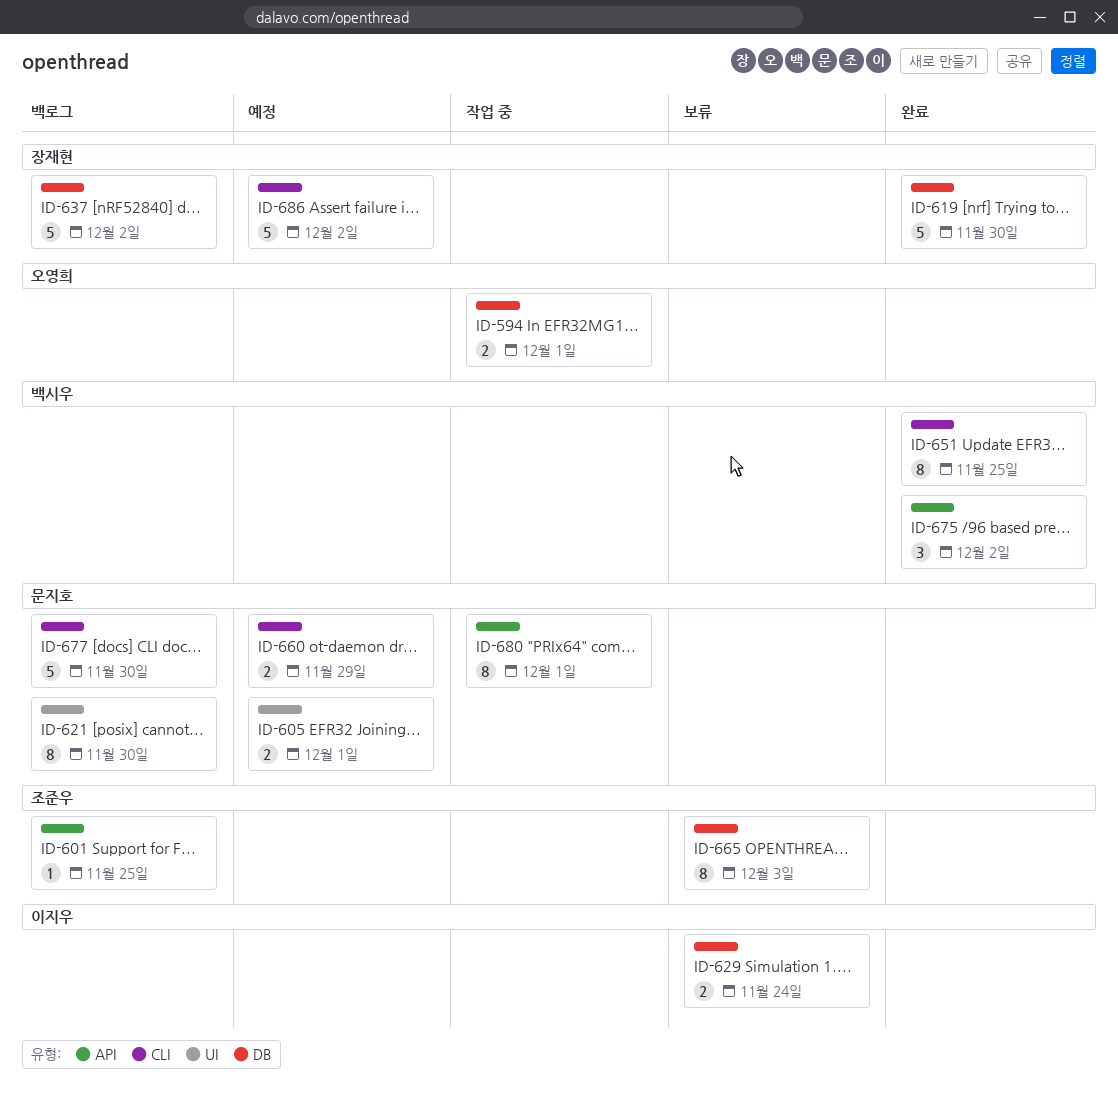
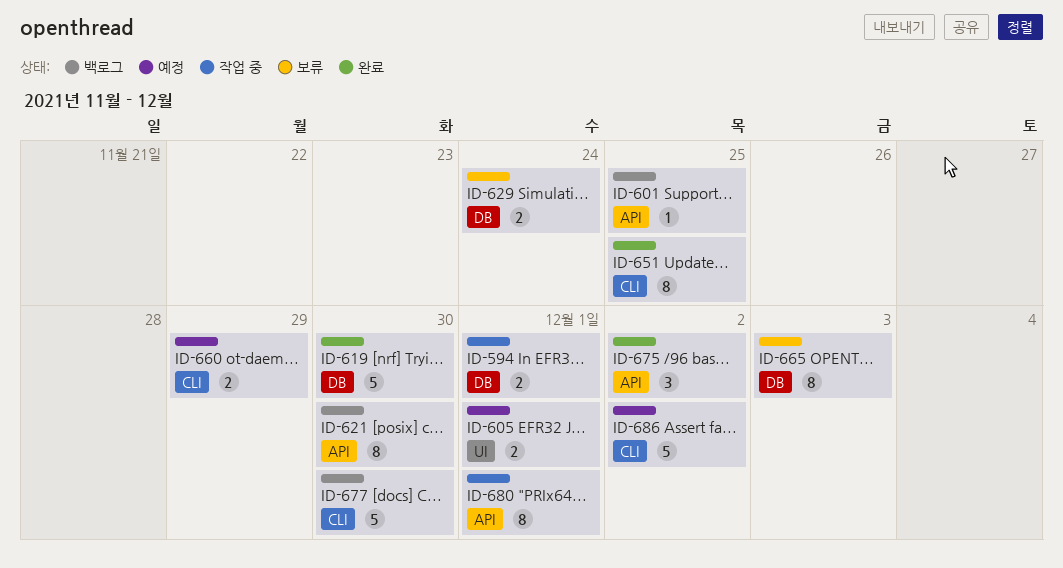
ID-621, label: UI -> API
ID-637: present -> none

